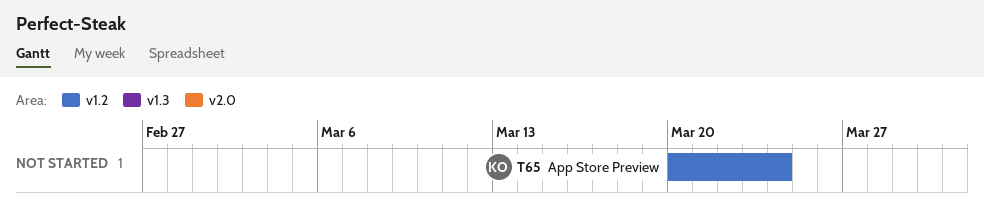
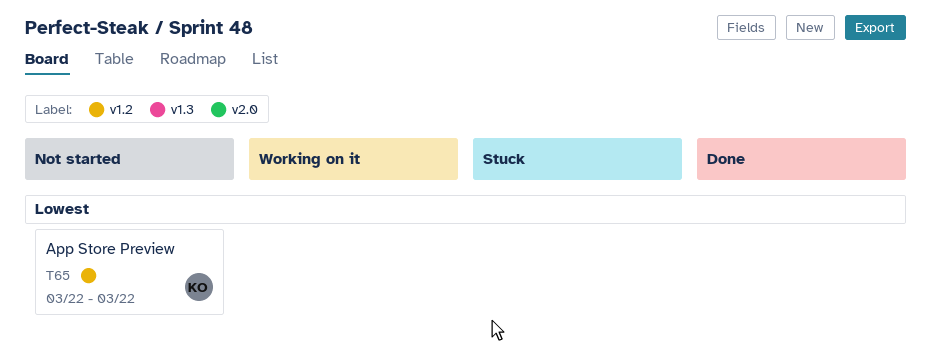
T65, start: Mar 20 -> Mar 22
T65, due: Mar 24 -> Mar 22

